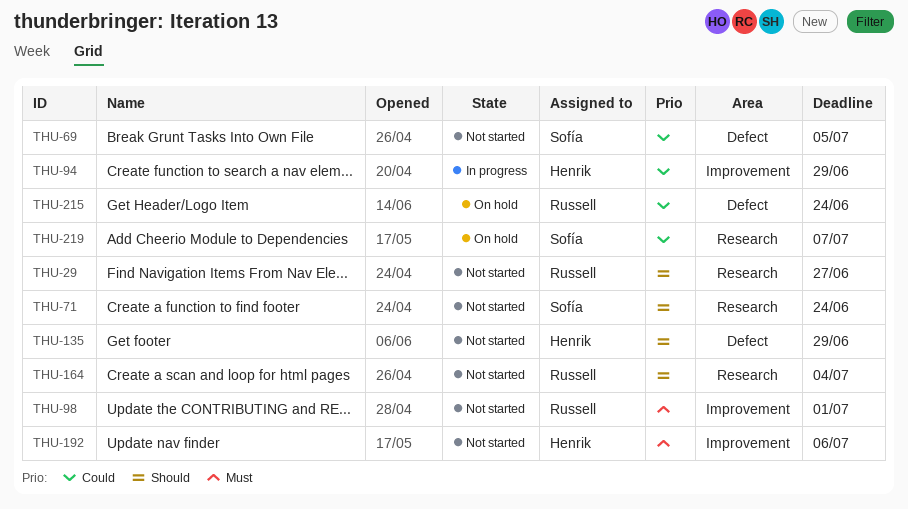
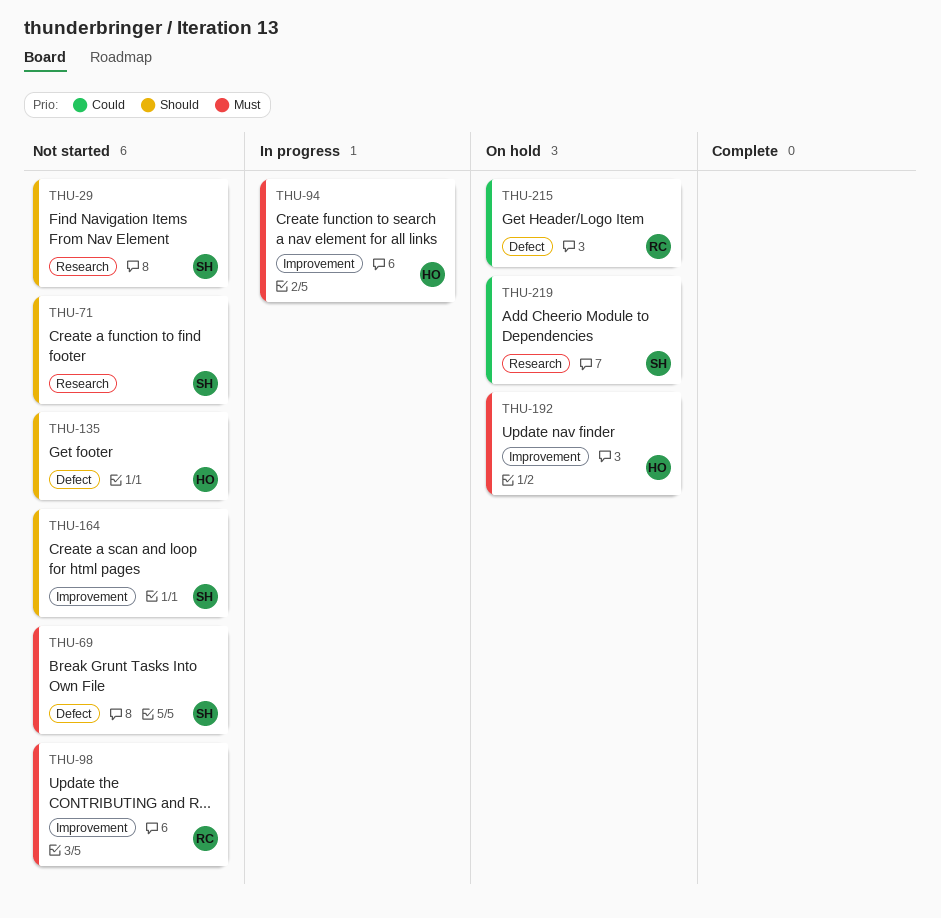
THU-29, owner: Russell -> Sofía
THU-69, priority: Could -> Must
THU-94, priority: Could -> Must
THU-164, owner: Russell -> Sofía
THU-164, label: Research -> Improvement
THU-192, status: Not started -> On hold

